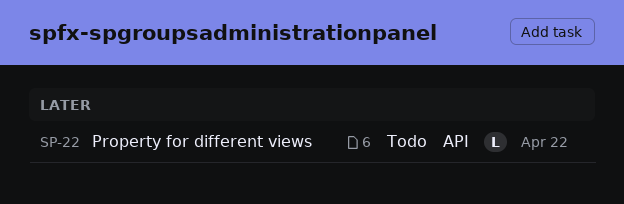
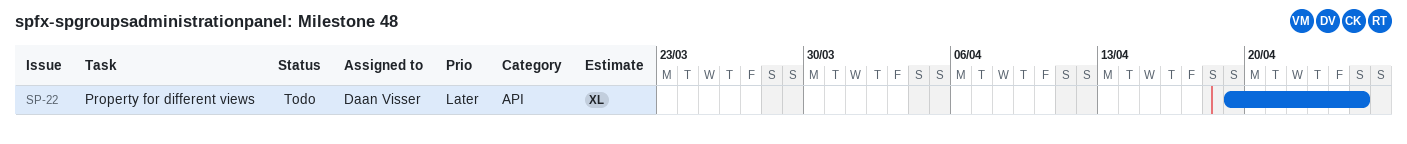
SP-22, estimate: L -> XL
SP-22, due: Apr 22 -> Apr 25

